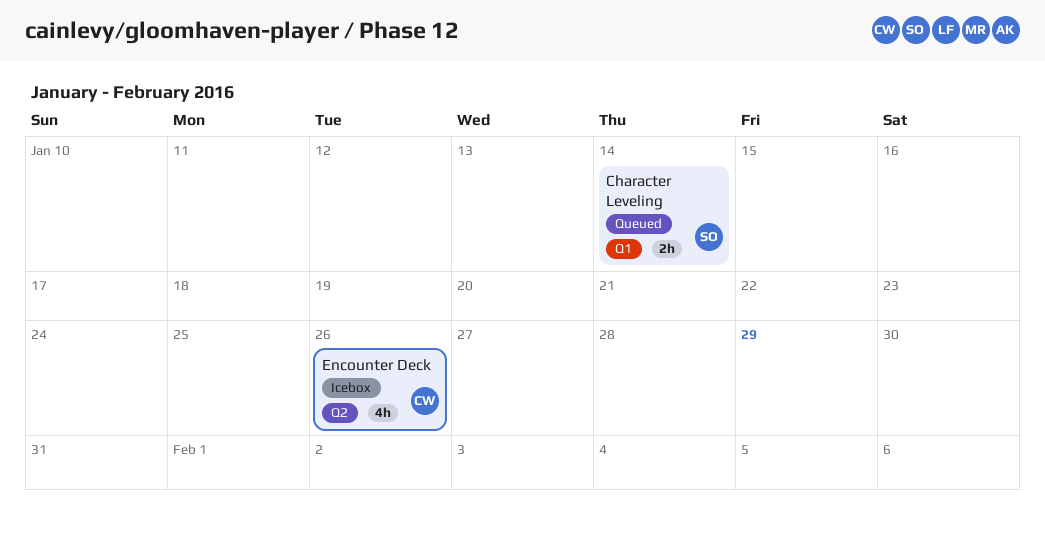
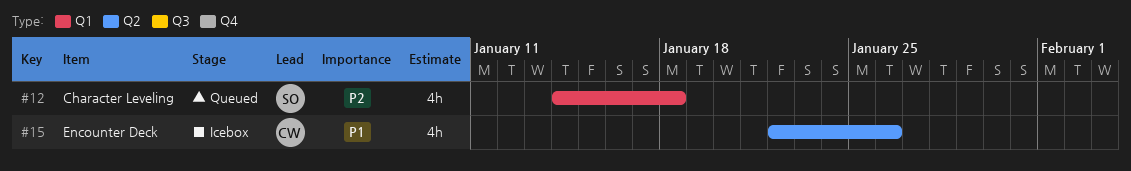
Character Leveling, estimate: 2h -> 4h
Character Leveling, due: Jan 14 -> Jan 18

